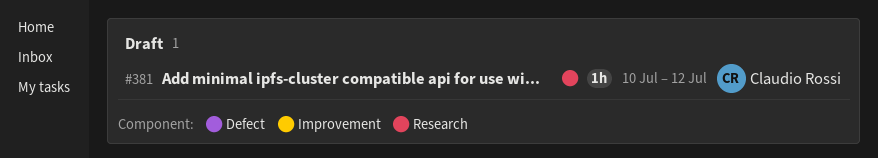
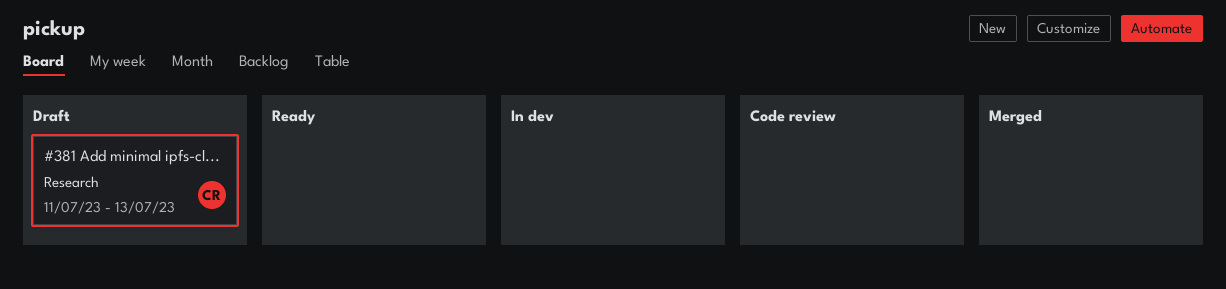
#381, start: Jul 10 -> Jul 11
#381, due: Jul 12 -> Jul 13

